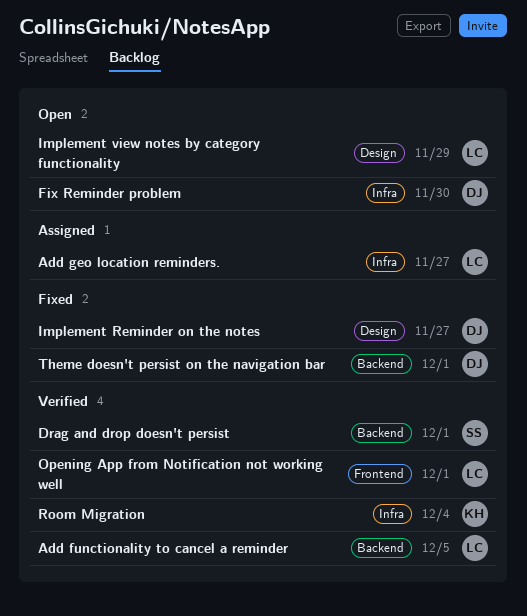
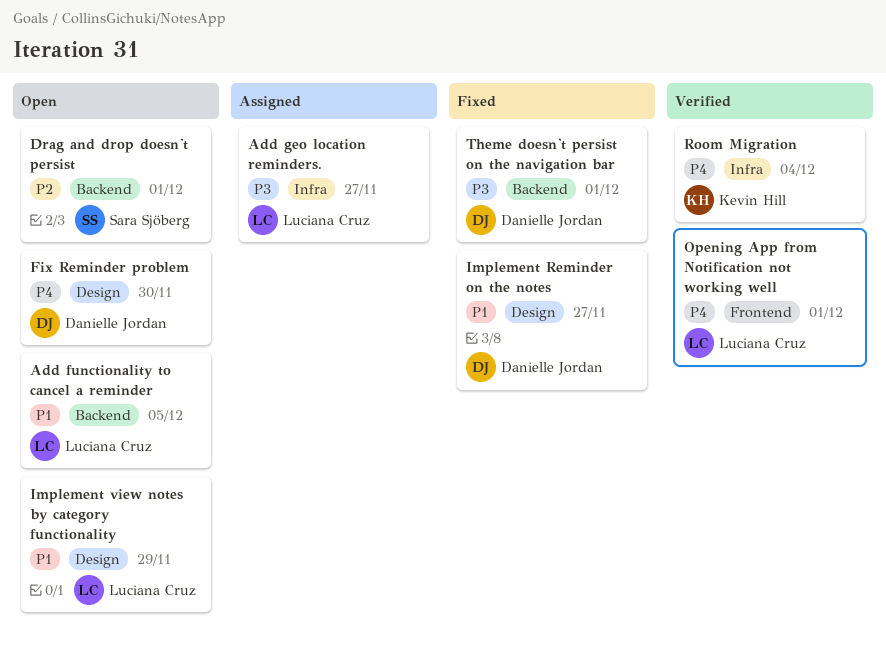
Add functionality to cancel a reminder, status: Verified -> Open
Drag and drop doesn't persist, status: Verified -> Open
Fix Reminder problem, label: Infra -> Design

